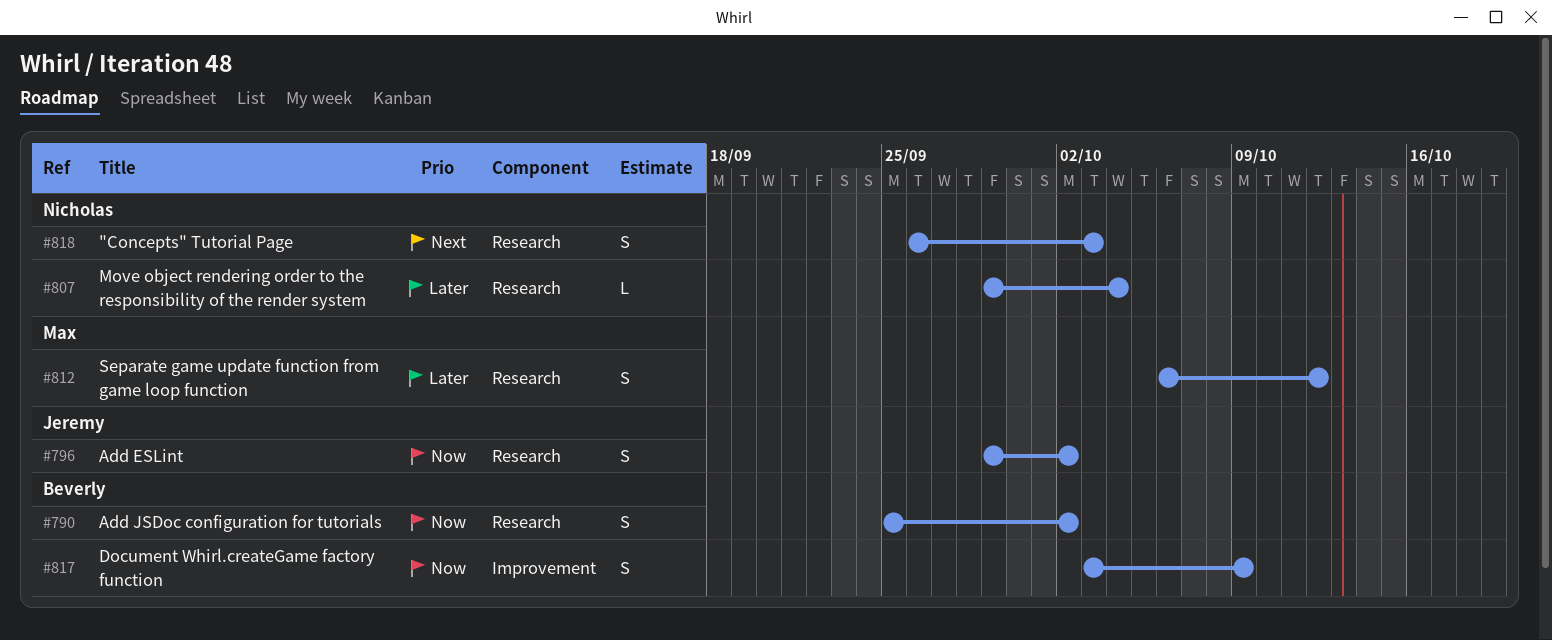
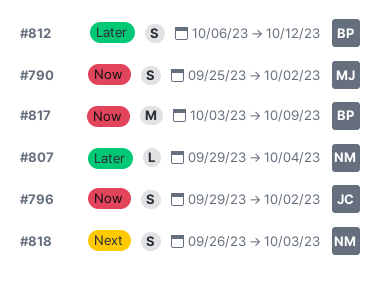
#790, owner: Beverly -> Max
#812, owner: Max -> Beverly
#817, estimate: S -> M

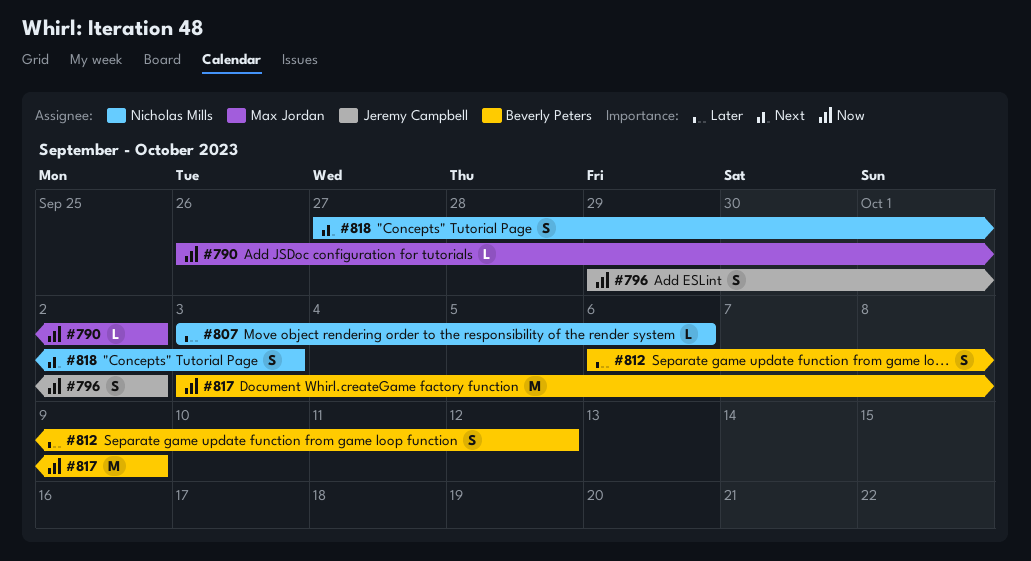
#790, estimate: S -> L
#790, start: Sep 25 -> Sep 26
#807, start: Sep 29 -> Oct 3
#807, due: Oct 4 -> Oct 6
#818, start: Sep 26 -> Sep 27

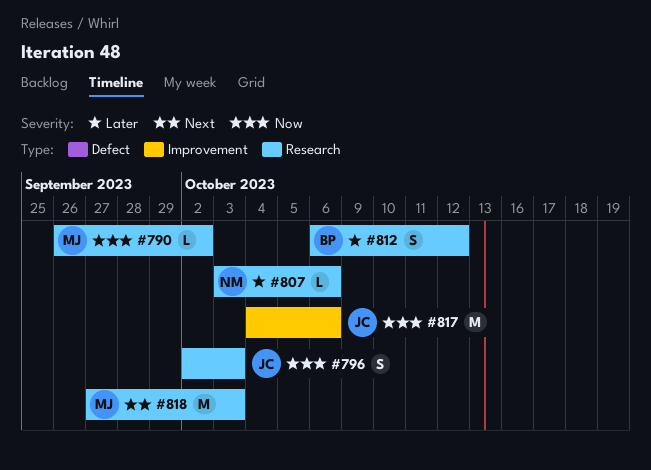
#796, start: Sep 29 -> Oct 2
#796, due: Oct 2 -> Oct 3
#817, owner: Beverly Peters -> Jeremy Campbell
#817, start: Oct 3 -> Oct 4
#817, due: Oct 9 -> Oct 6
#818, owner: Nicholas Mills -> Max Jordan
#818, estimate: S -> M

